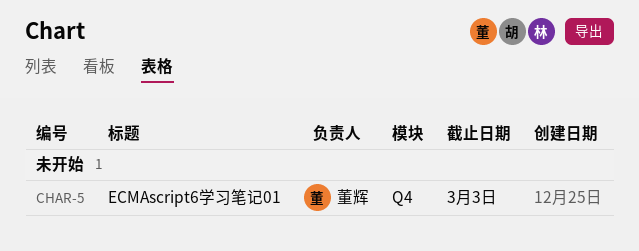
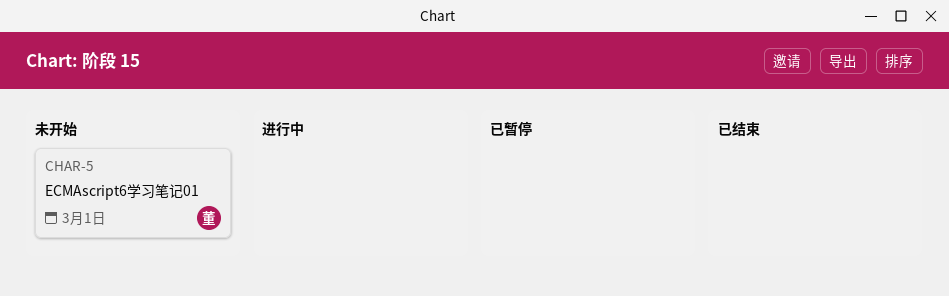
CHAR-5, due: Mar 3 -> Mar 1

